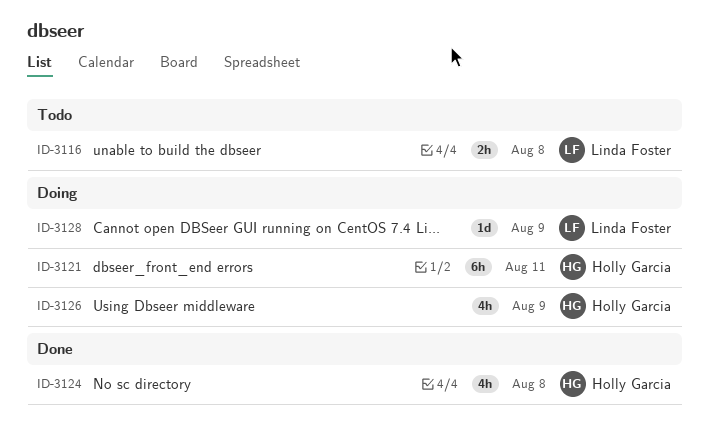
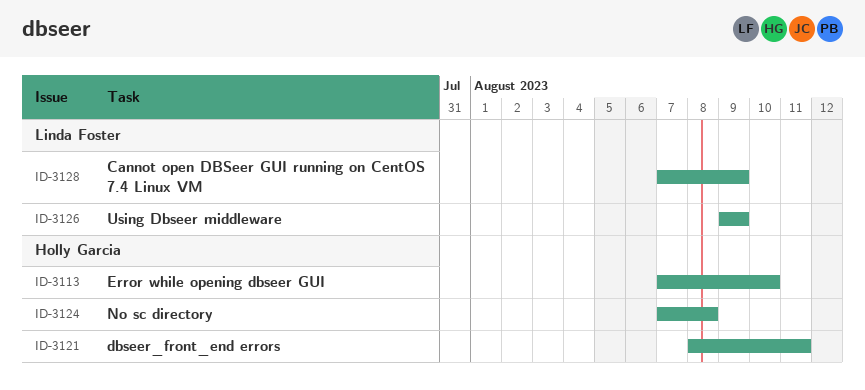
ID-3113: none -> present
ID-3116: present -> none
ID-3126, owner: Holly Garcia -> Linda Foster

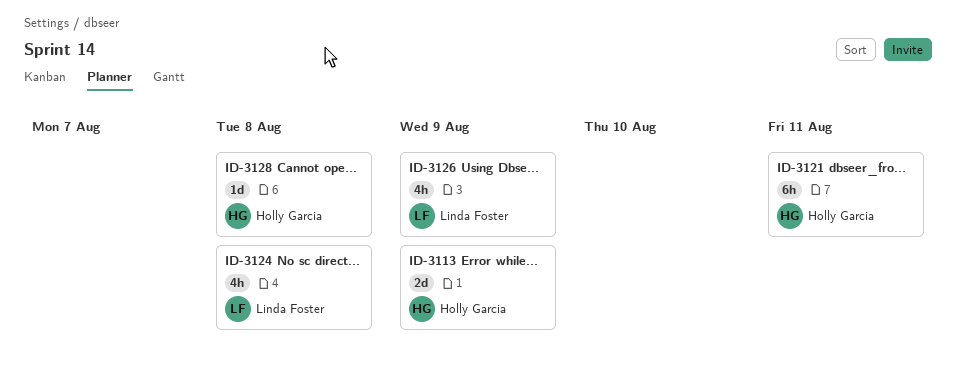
ID-3113, due: Aug 10 -> Aug 9
ID-3124, owner: Holly Garcia -> Linda Foster
ID-3128, owner: Linda Foster -> Holly Garcia
ID-3128, due: Aug 9 -> Aug 8

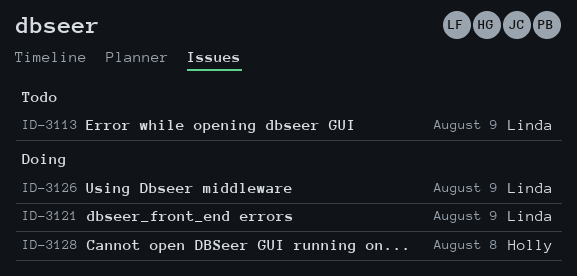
ID-3113, owner: Holly Garcia -> Linda Foster
ID-3121, owner: Holly Garcia -> Linda Foster
ID-3121, due: Aug 11 -> Aug 9
ID-3124: present -> none

